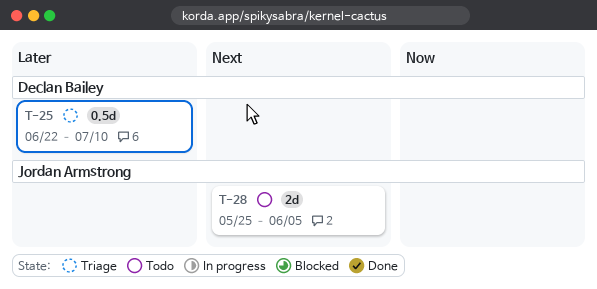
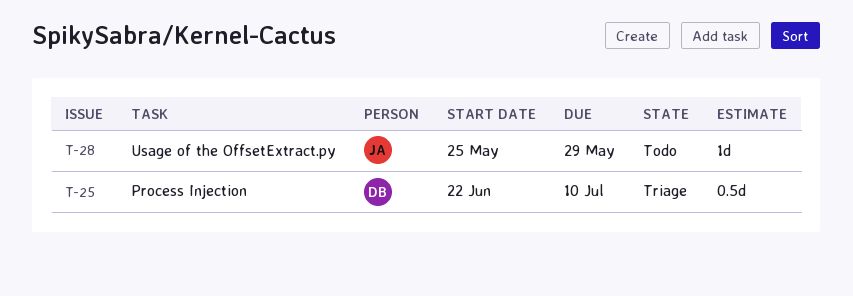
T-28, estimate: 2d -> 1d
T-28, due: Jun 5 -> May 29

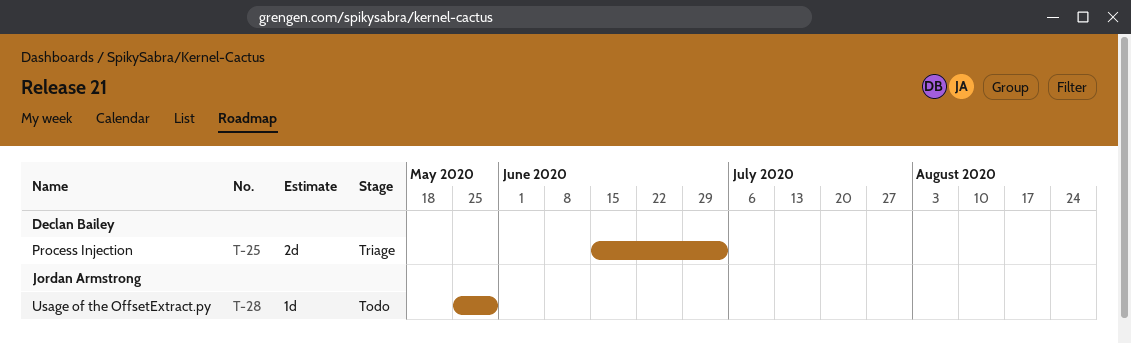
T-25, estimate: 0.5d -> 2d
T-25, start: Jun 22 -> Jun 15
T-25, due: Jul 10 -> Jul 3

